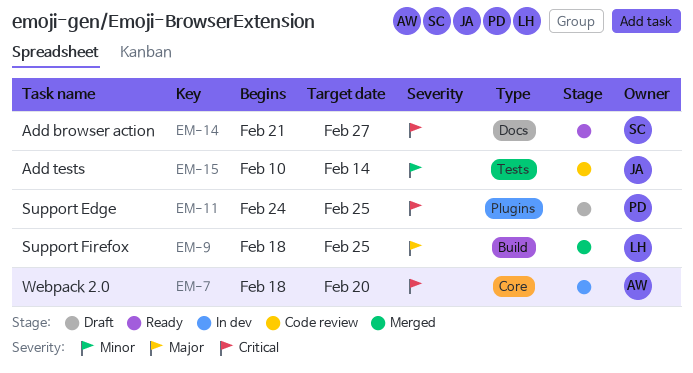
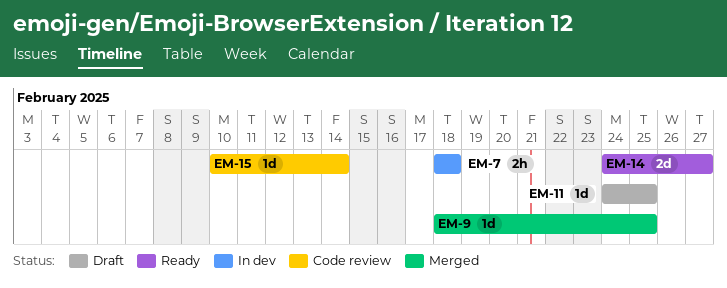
EM-7, due: Feb 20 -> Feb 18
EM-14, start: Feb 21 -> Feb 24

